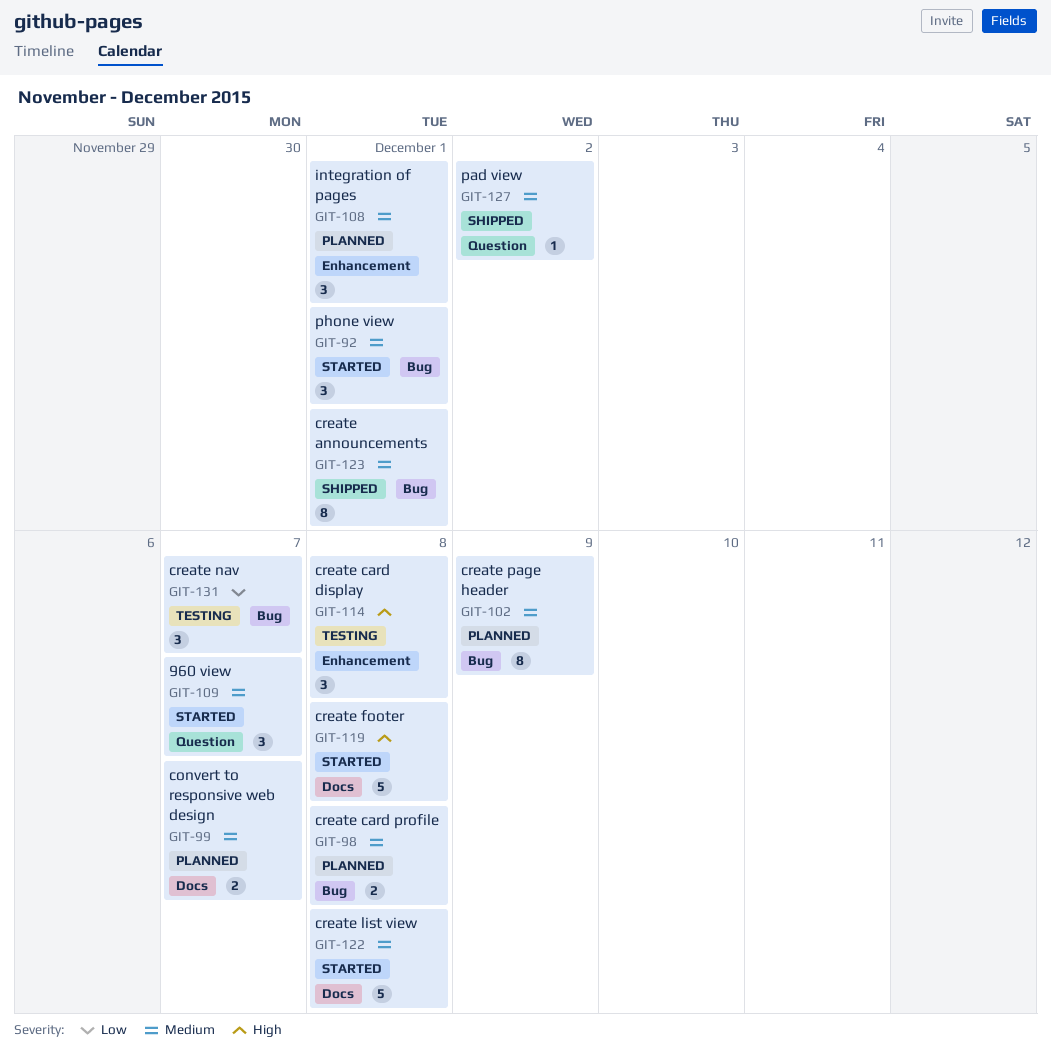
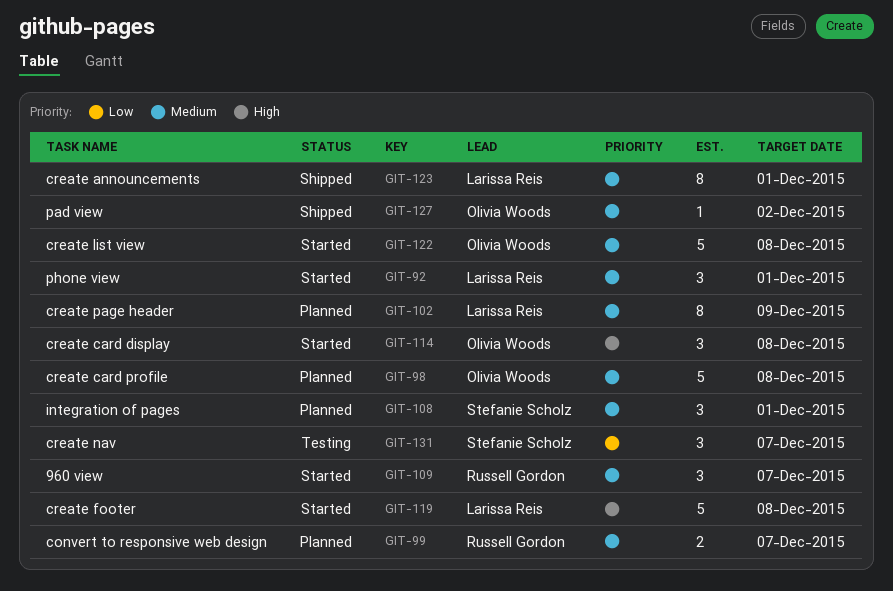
GIT-98, estimate: 2 -> 5
GIT-114, status: Testing -> Started

